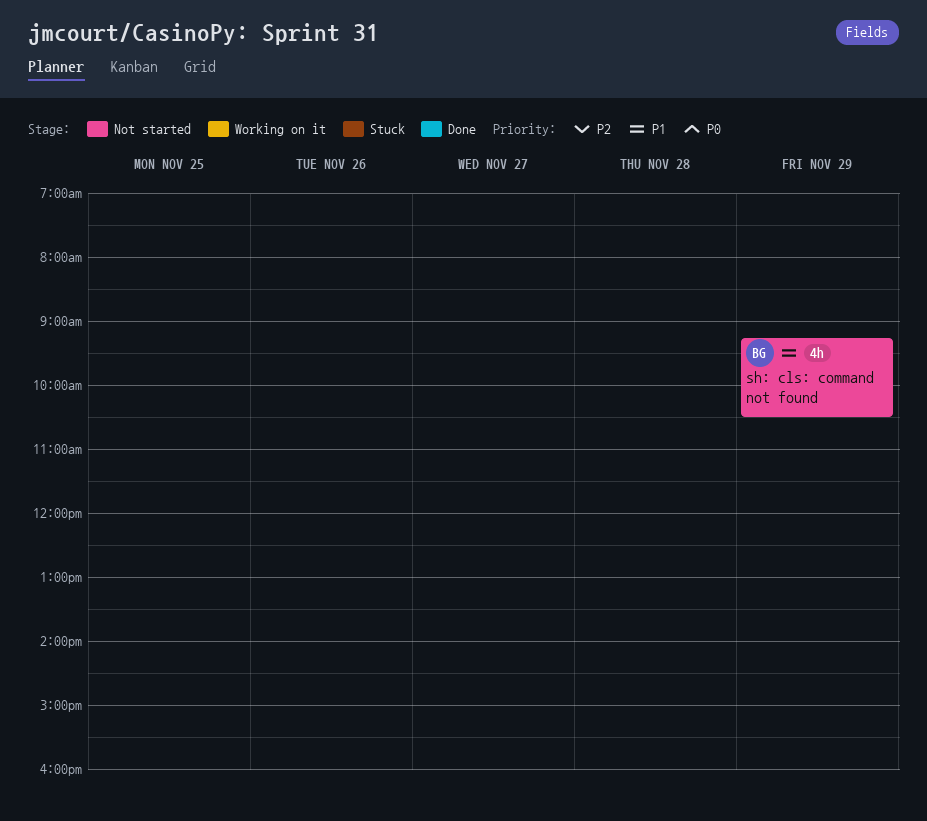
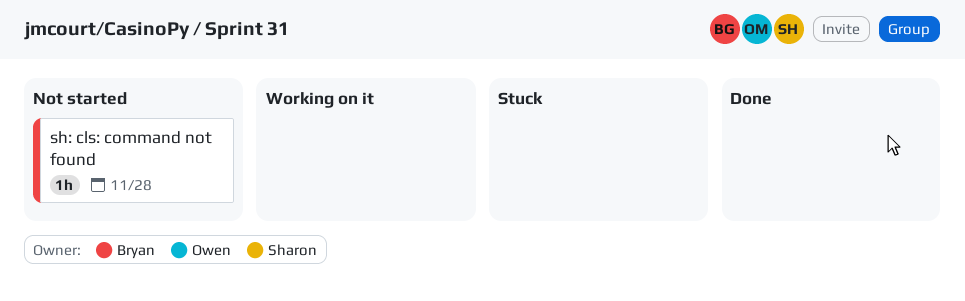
sh: cls: command not found, estimate: 4h -> 1h
sh: cls: command not found, day: Nov 29 -> Nov 28

